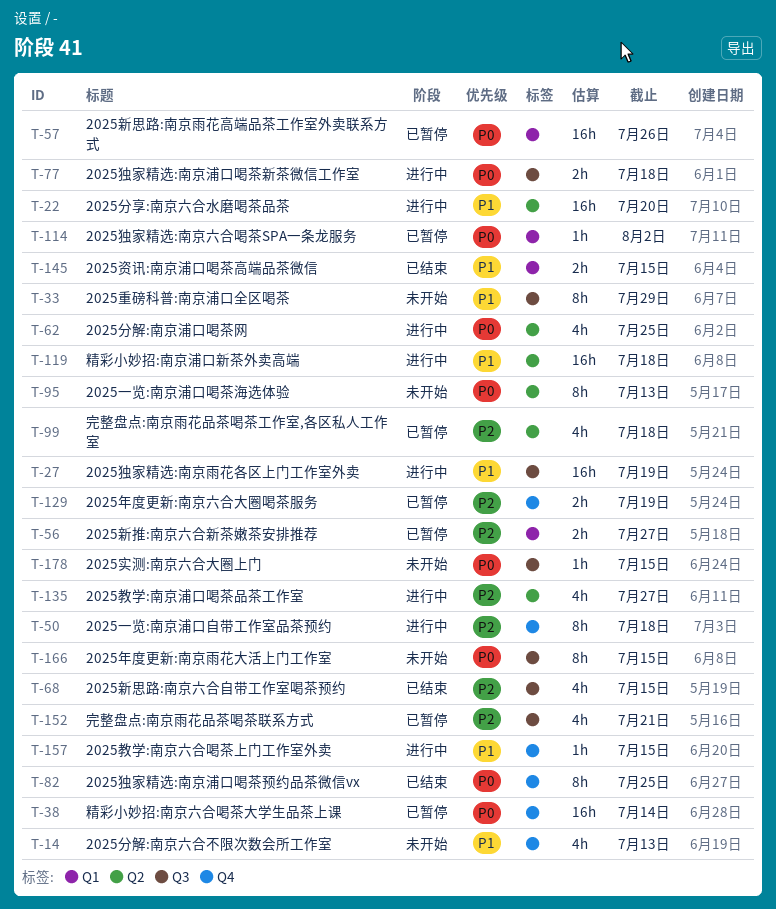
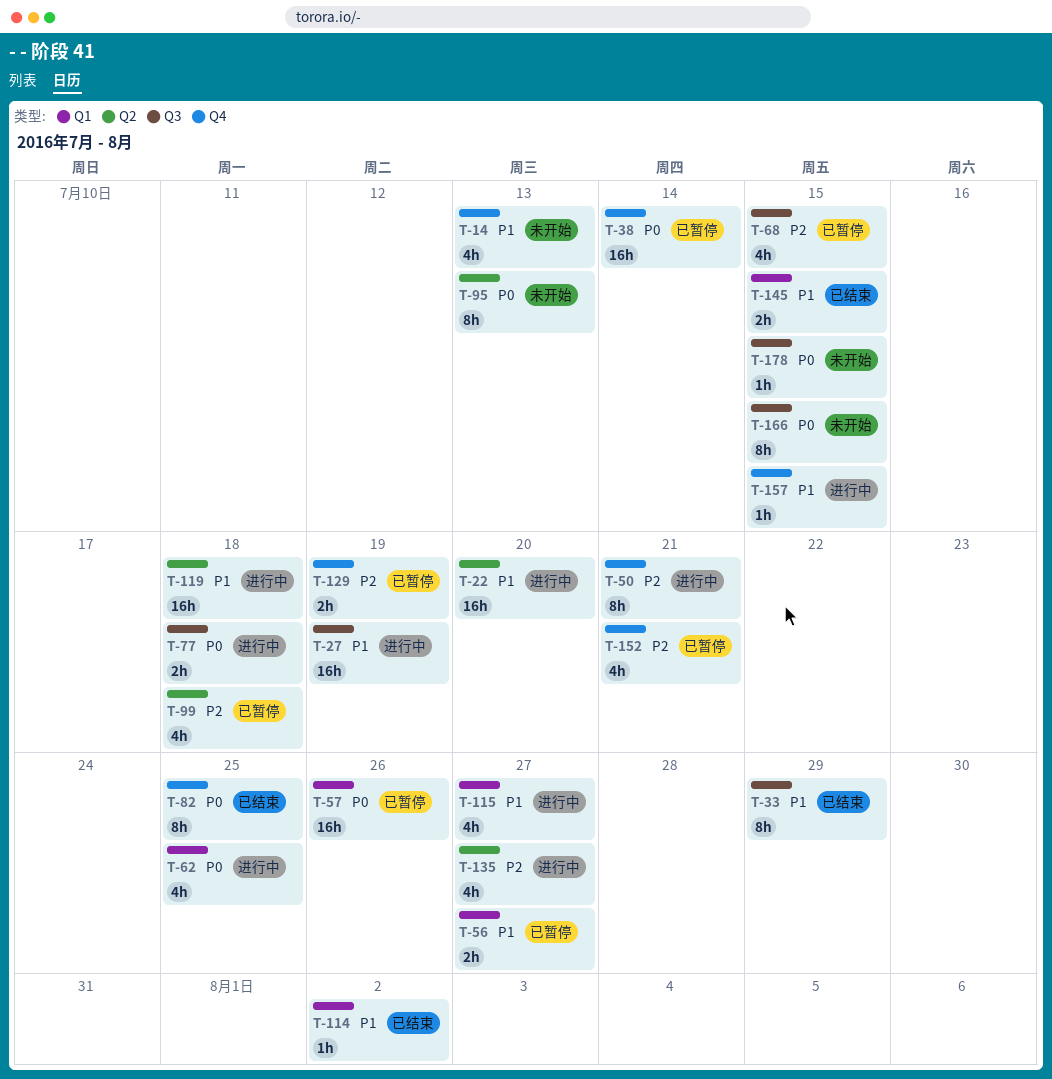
T-33, status: 未开始 -> 已结束
T-50, due: Jul 18 -> Jul 21
T-56, priority: P2 -> P1
T-62, label: Q2 -> Q1
T-68, status: 已结束 -> 已暂停
T-114, status: 已暂停 -> 已结束
T-114, priority: P0 -> P1
T-115: none -> present
T-152, label: Q3 -> Q4

